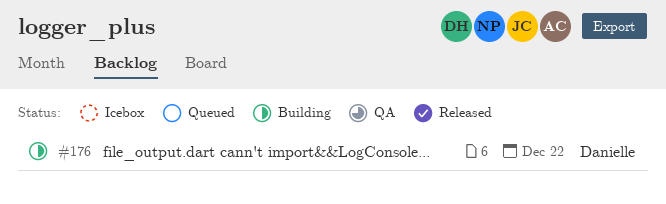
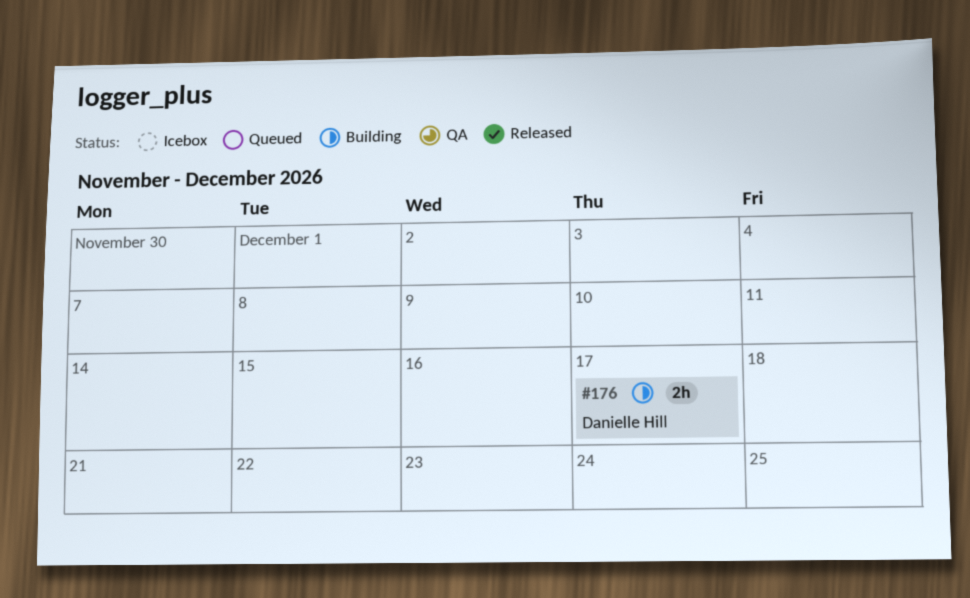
#176, due: Dec 22 -> Dec 17

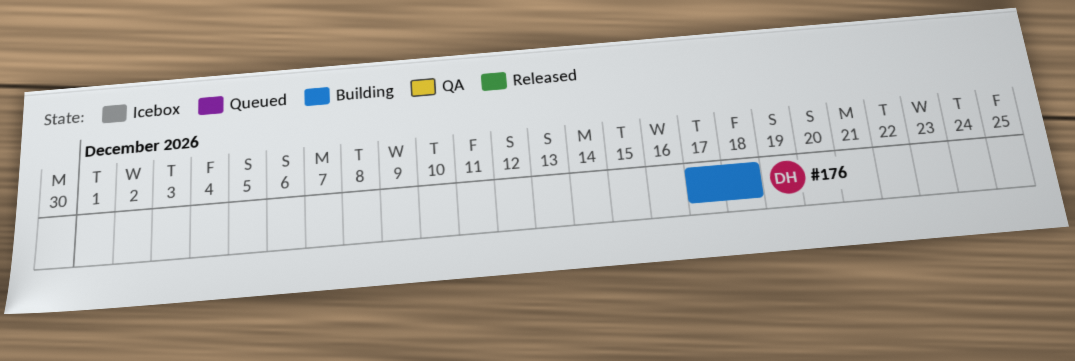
#176, due: Dec 17 -> Dec 18

